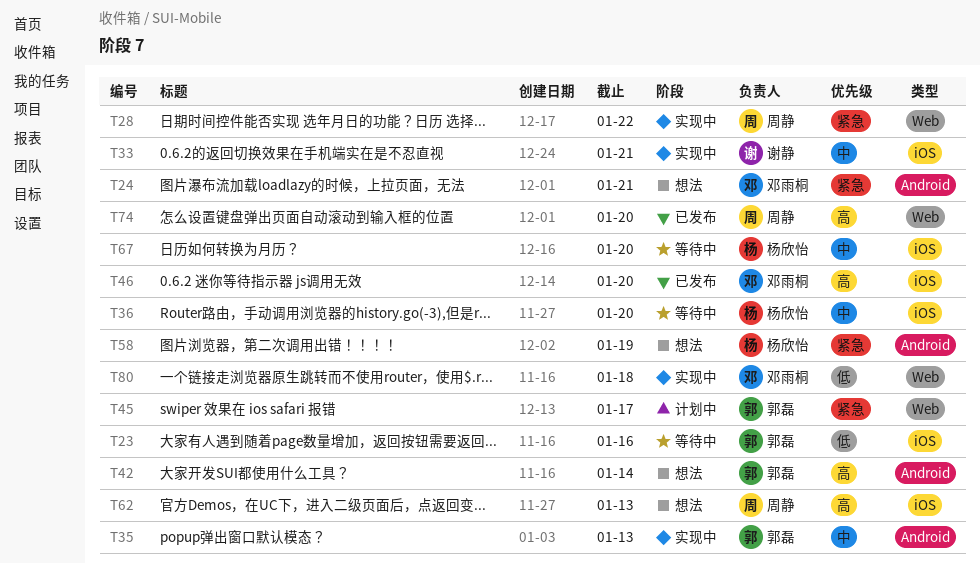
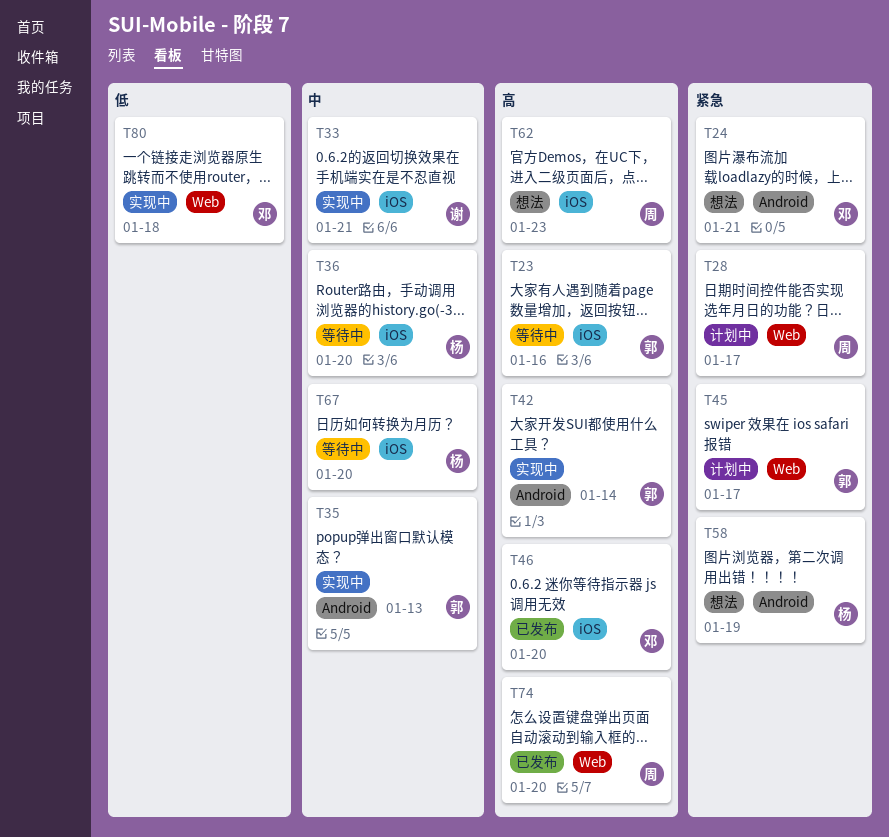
T23, priority: 低 -> 高
T28, status: 实现中 -> 计划中
T28, due: Jan 22 -> Jan 17
T42, status: 想法 -> 实现中
T62, due: Jan 13 -> Jan 23

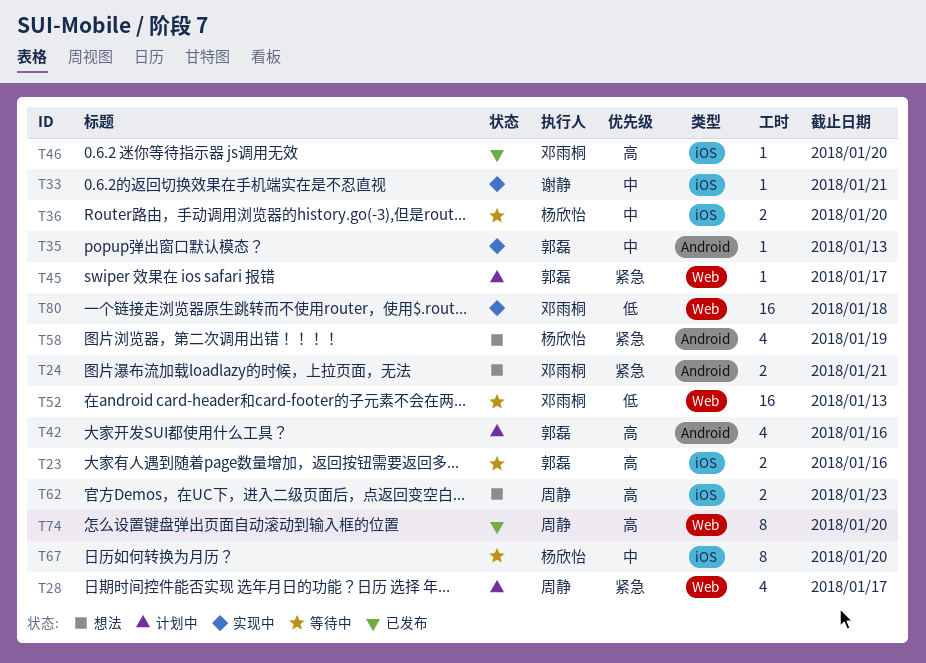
T42, status: 实现中 -> 计划中
T42, due: Jan 14 -> Jan 16
T52: none -> present

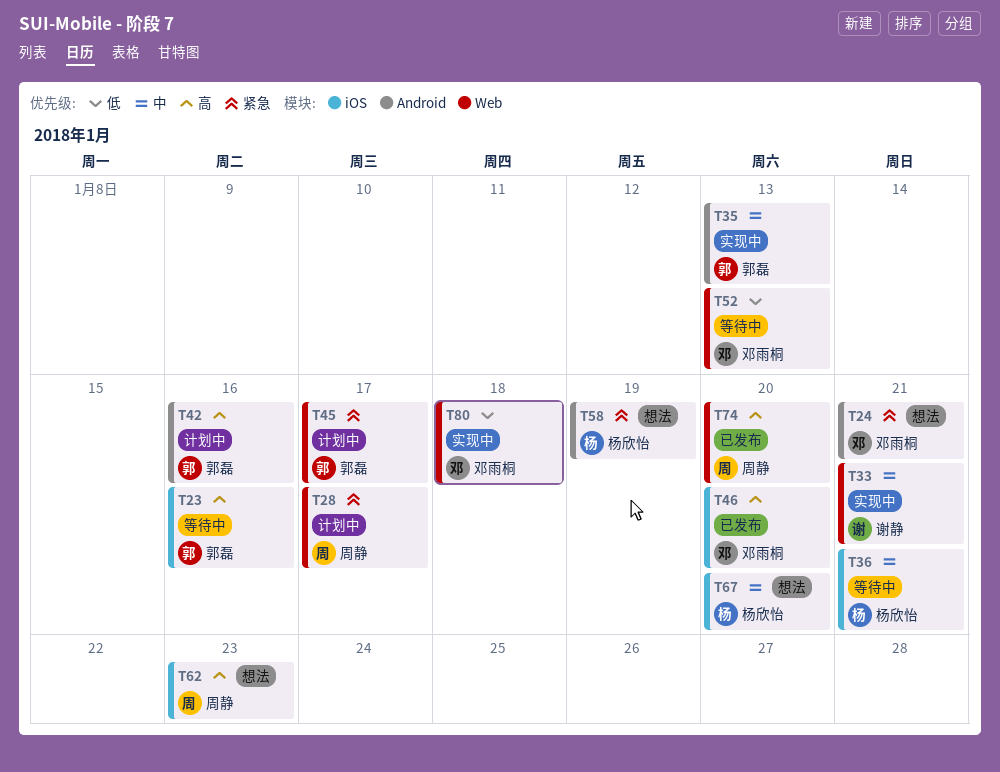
T33, label: iOS -> Web
T36, due: Jan 20 -> Jan 21
T67, status: 等待中 -> 想法

